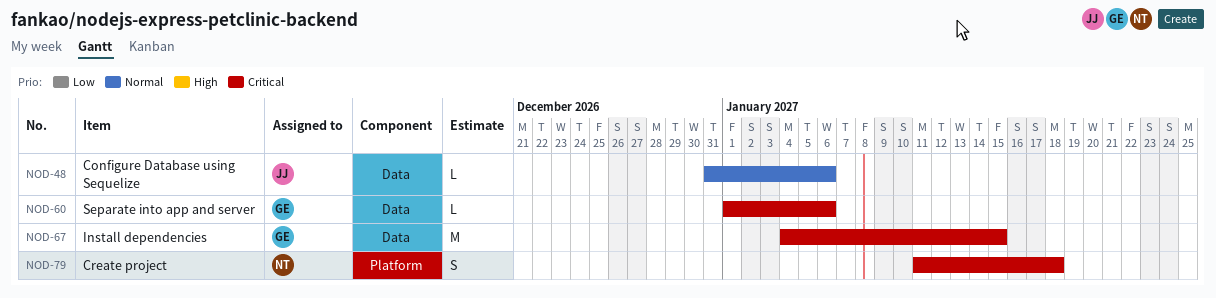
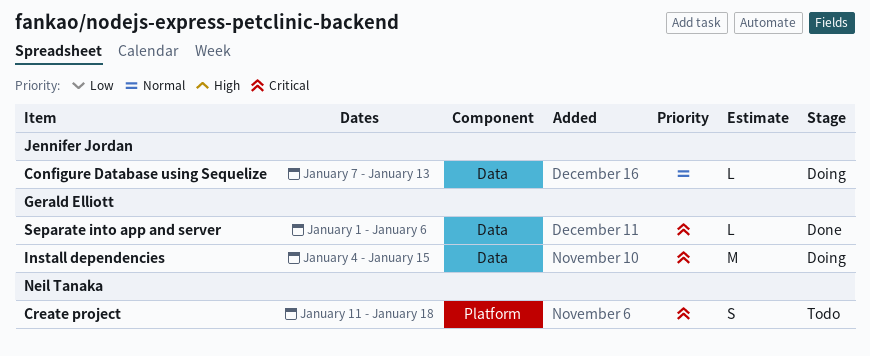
Configure Database using Sequelize, start: Dec 31 -> Jan 7
Configure Database using Sequelize, due: Jan 6 -> Jan 13

